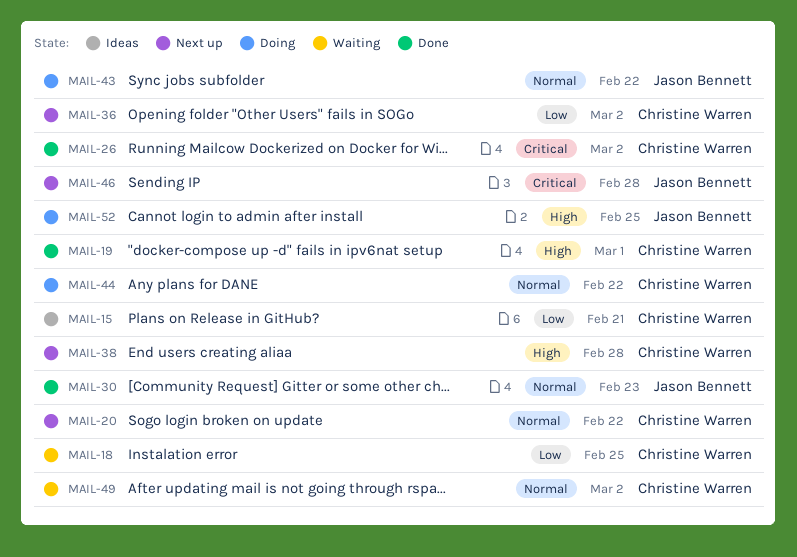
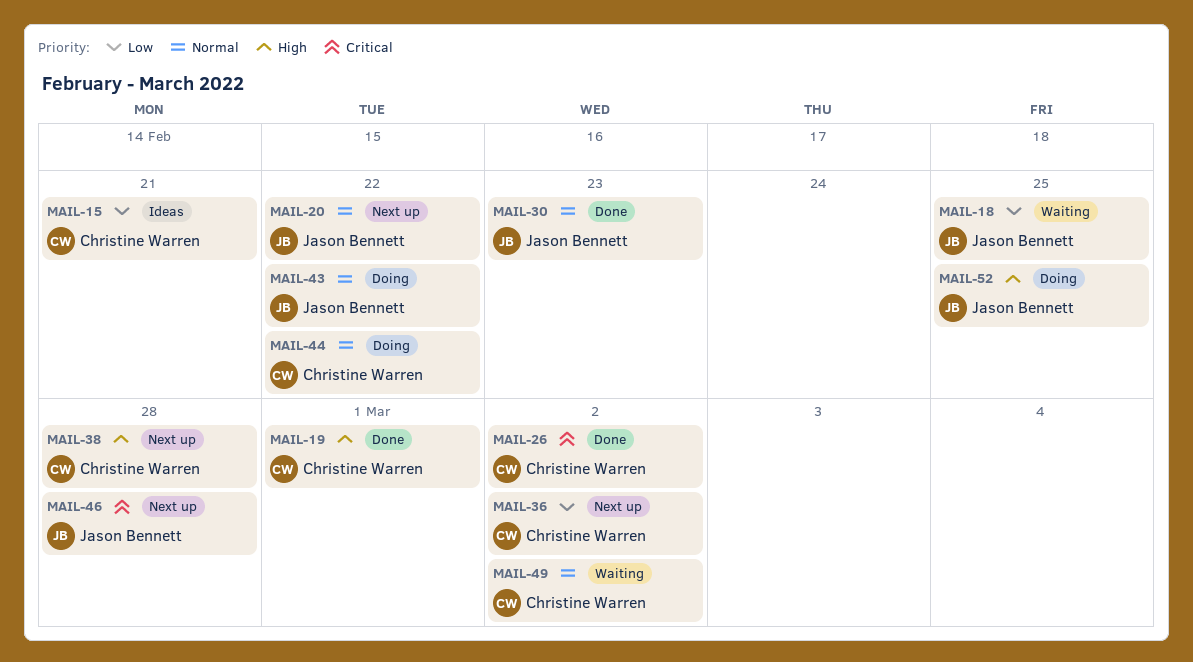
MAIL-18, owner: Christine Warren -> Jason Bennett
MAIL-20, owner: Christine Warren -> Jason Bennett

